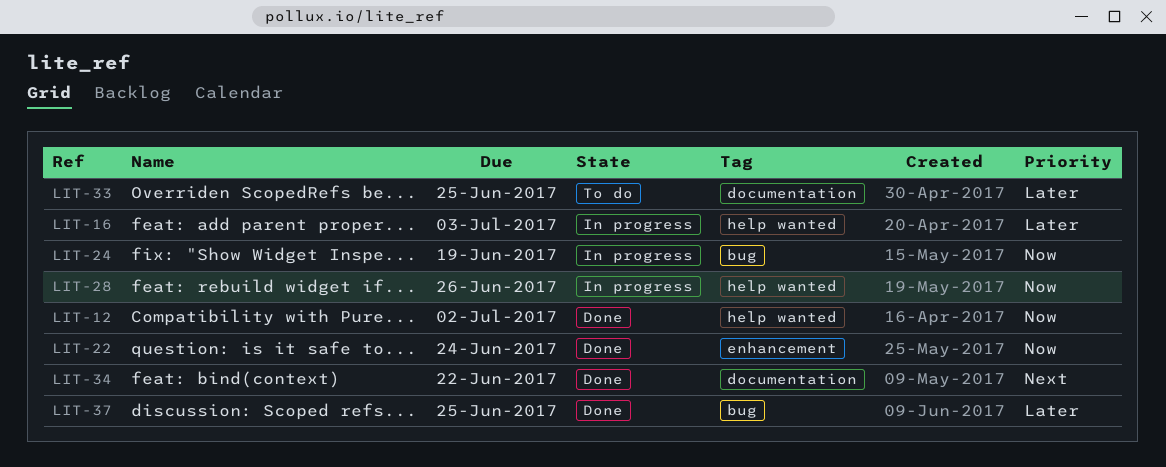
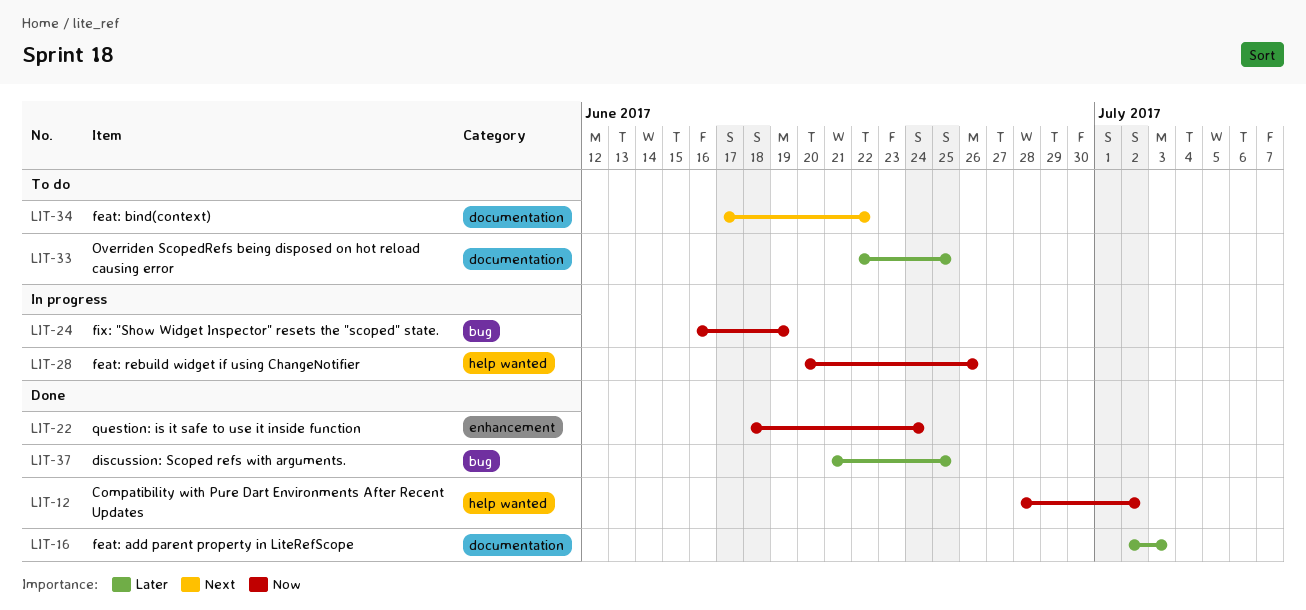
LIT-16, status: In progress -> Done
LIT-16, label: help wanted -> documentation
LIT-34, status: Done -> To do

